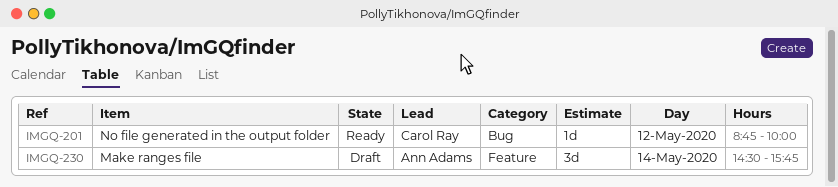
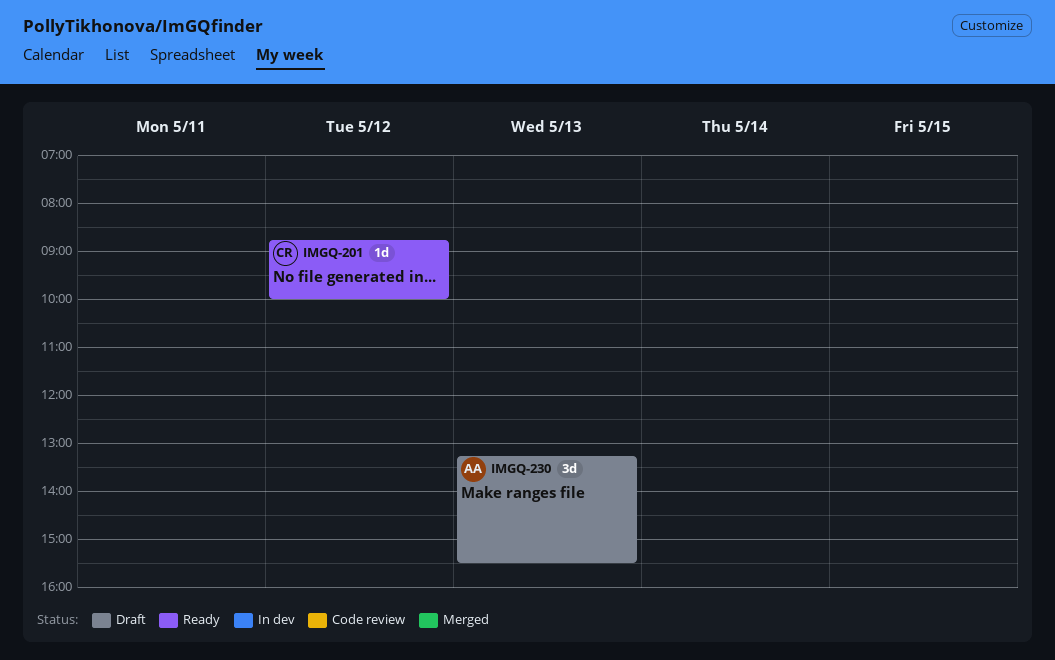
IMGQ-230, day: May 14 -> May 13
IMGQ-230, begins: 14:30 -> 13:15
IMGQ-230, ends: 15:45 -> 15:30

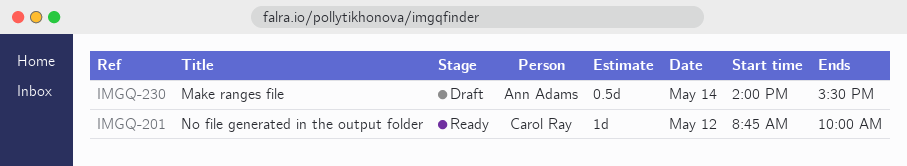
IMGQ-230, estimate: 3d -> 0.5d
IMGQ-230, day: May 13 -> May 14
IMGQ-230, begins: 13:15 -> 14:00

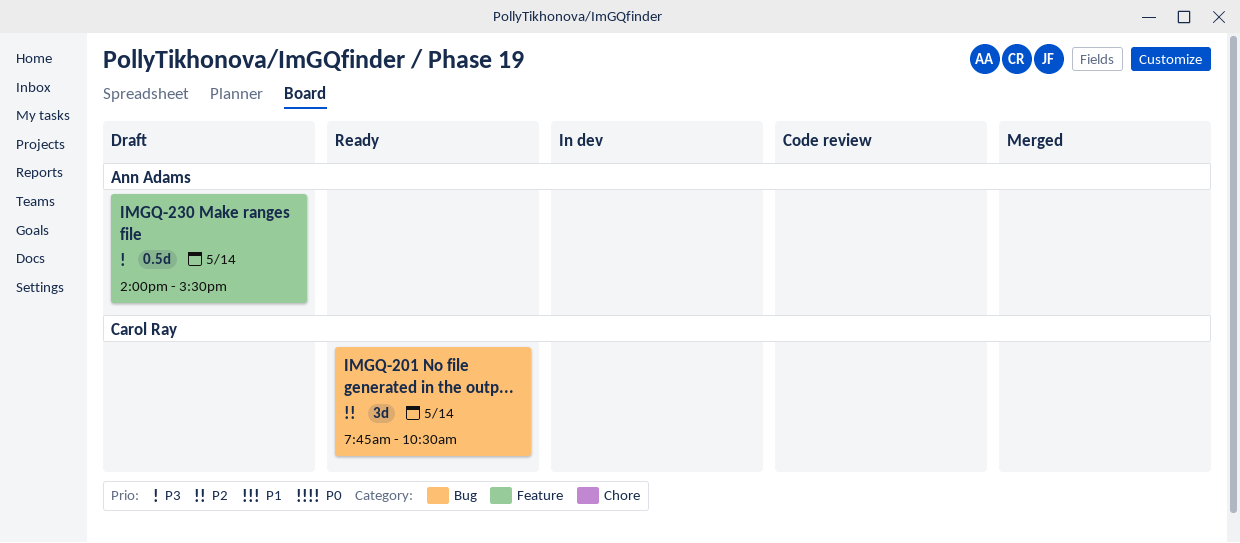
IMGQ-201, estimate: 1d -> 3d
IMGQ-201, day: May 12 -> May 14
IMGQ-201, begins: 08:45 -> 07:45
IMGQ-201, ends: 10:00 -> 10:30

